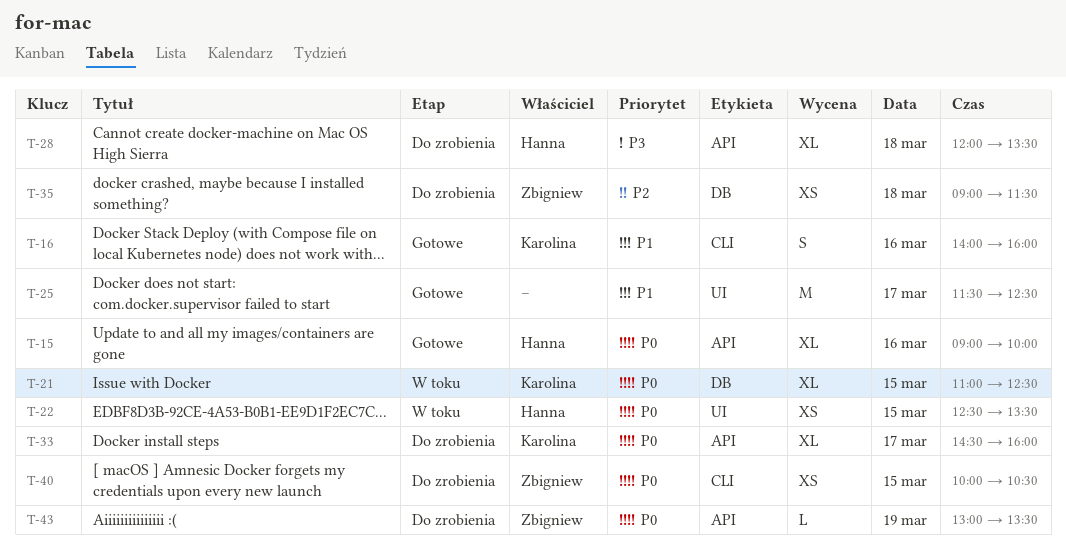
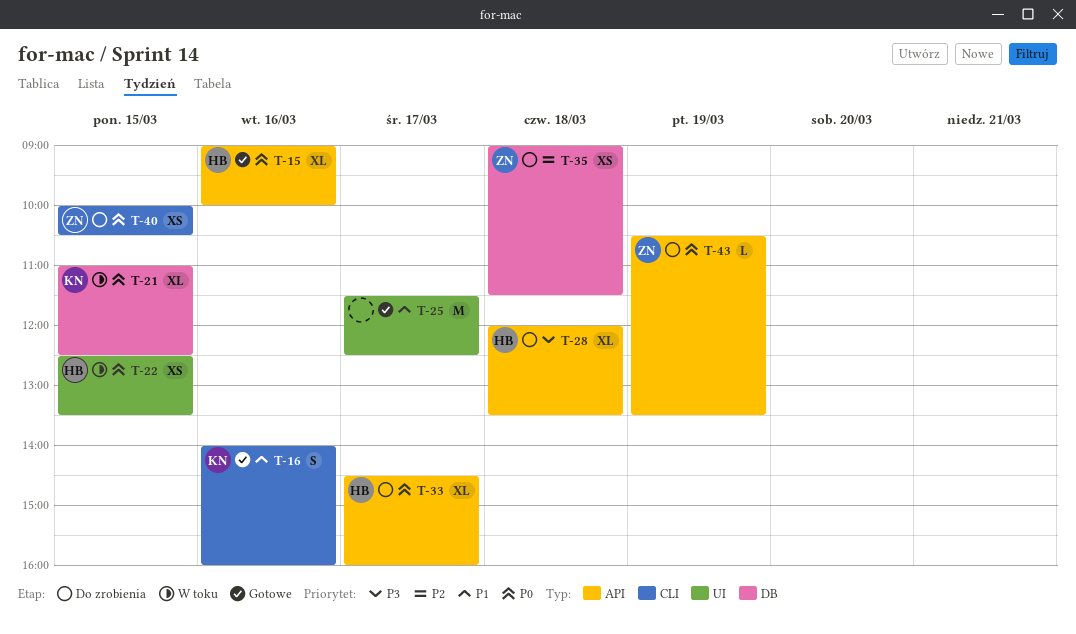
T-33, owner: Karolina -> Hanna
T-43, begins: 13:00 -> 10:30

